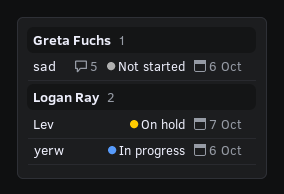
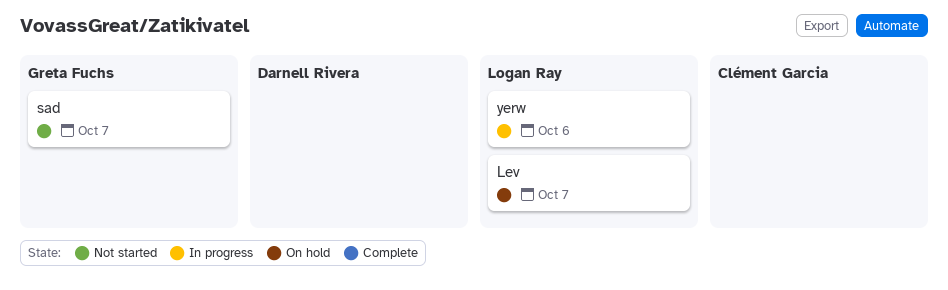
sad, due: Oct 6 -> Oct 7

